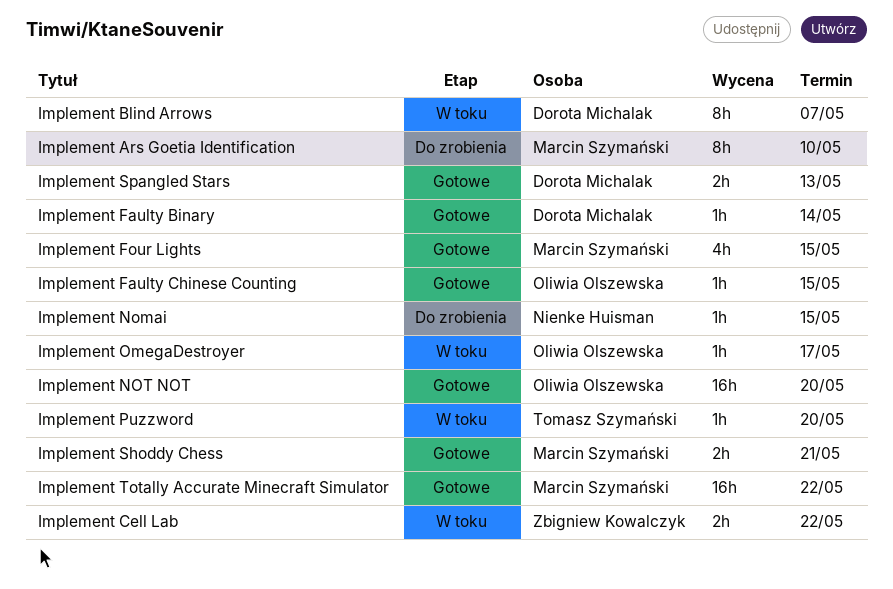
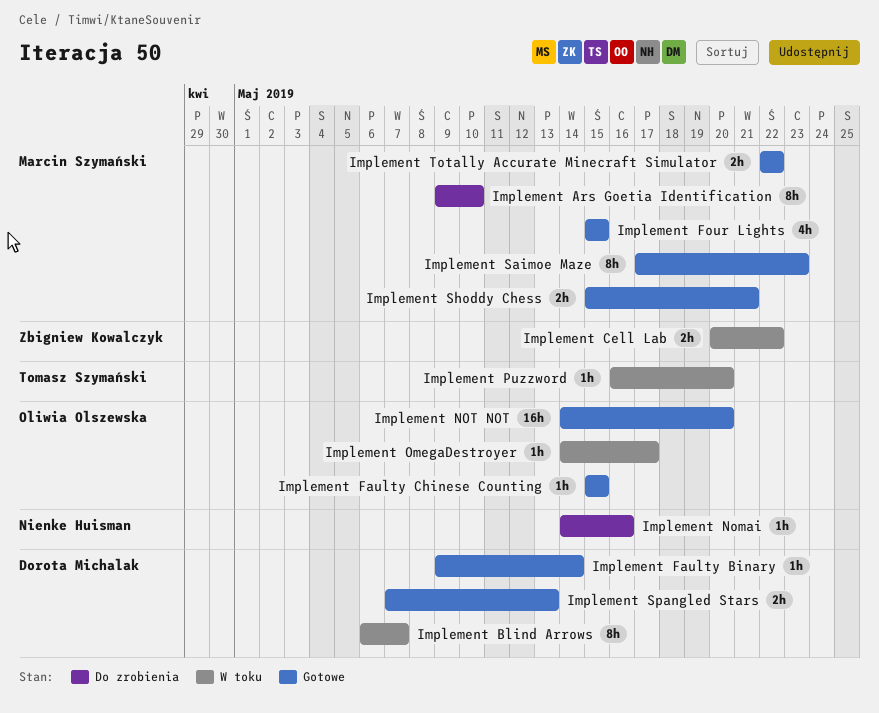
Implement Nomai, due: May 15 -> May 16
Implement Saimoe Maze: none -> present
Implement Totally Accurate Minecraft Simulator, estimate: 16h -> 2h

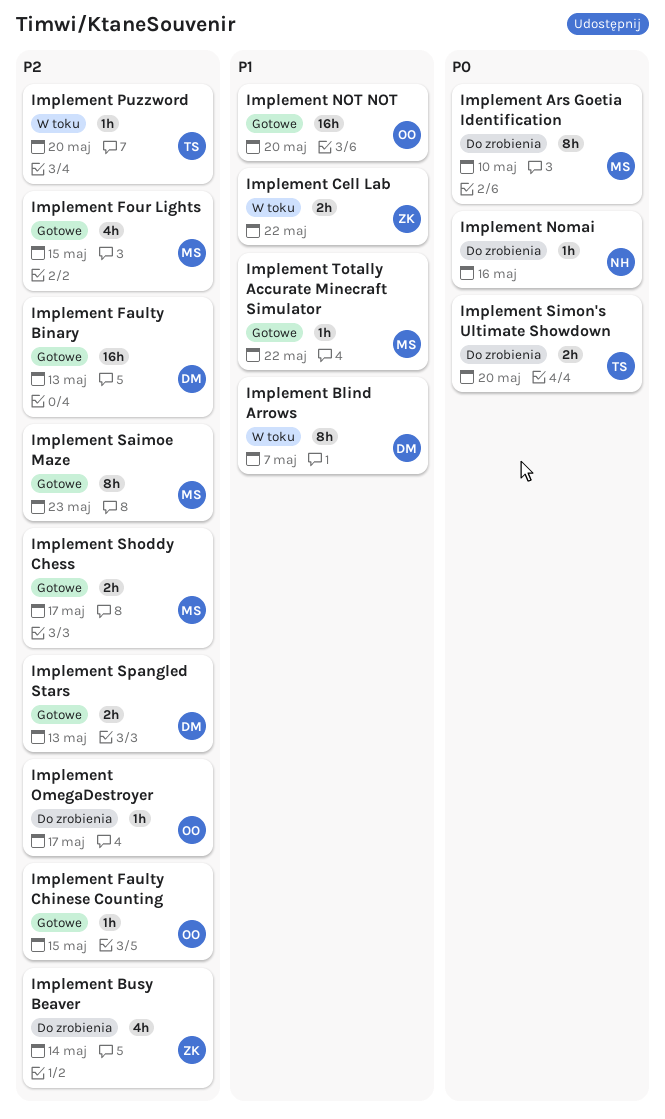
Implement Busy Beaver: none -> present
Implement Faulty Binary, estimate: 1h -> 16h
Implement Faulty Binary, due: May 14 -> May 13
Implement OmegaDestroyer, status: W toku -> Do zrobienia
Implement Shoddy Chess, due: May 21 -> May 17
Implement Simon's Ultimate Showdown: none -> present
Implement Totally Accurate Minecraft Simulator, estimate: 2h -> 1h

